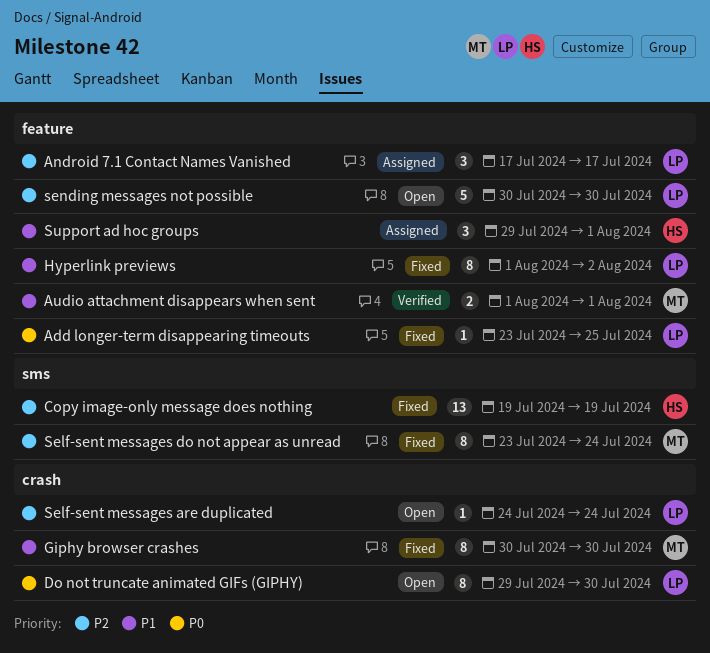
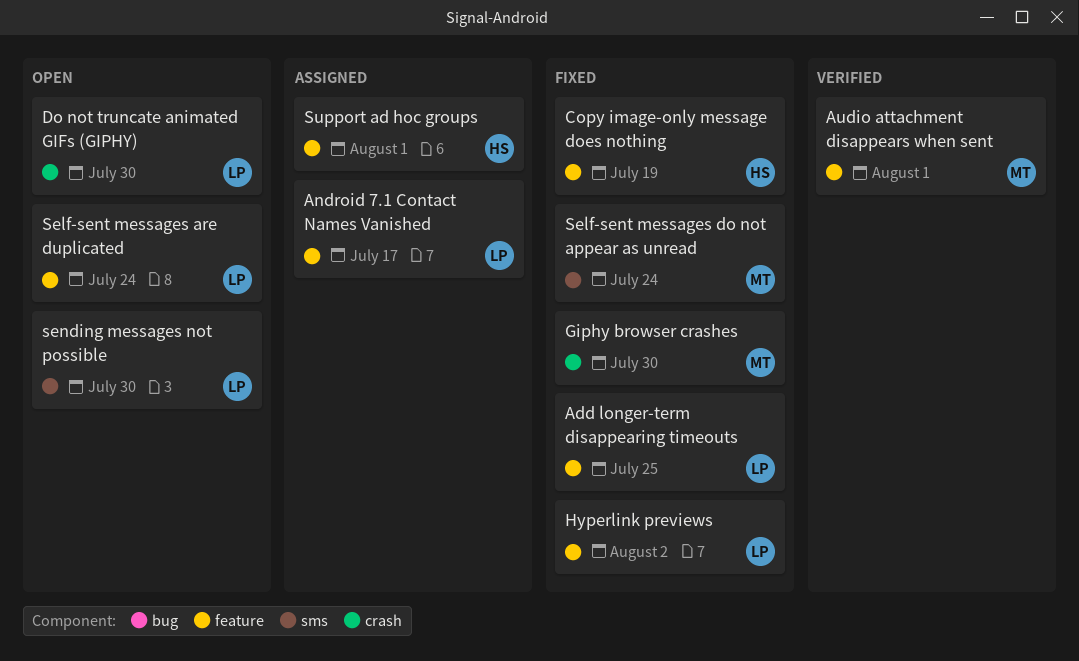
Copy image-only message does nothing, label: sms -> feature
Self-sent messages are duplicated, label: crash -> feature
sending messages not possible, label: feature -> sms

